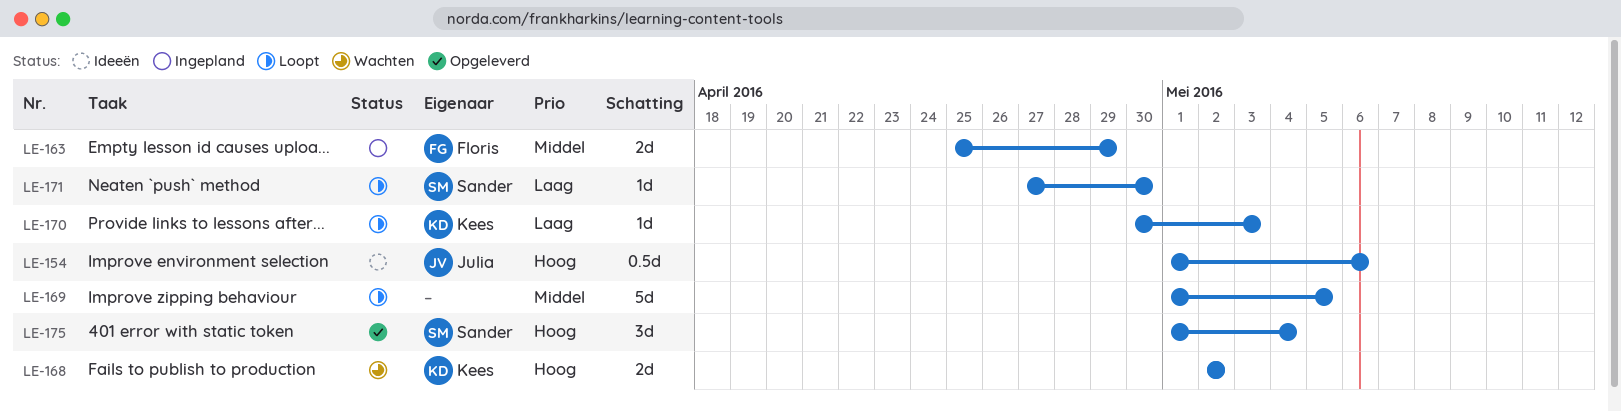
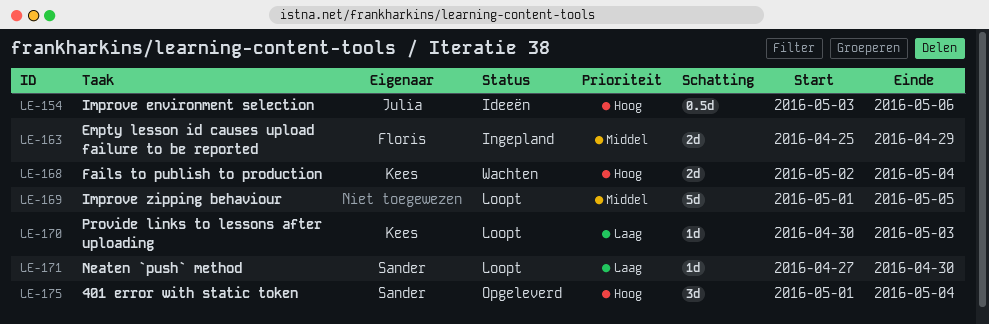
LE-154, start: May 1 -> May 3
LE-168, due: May 2 -> May 4

